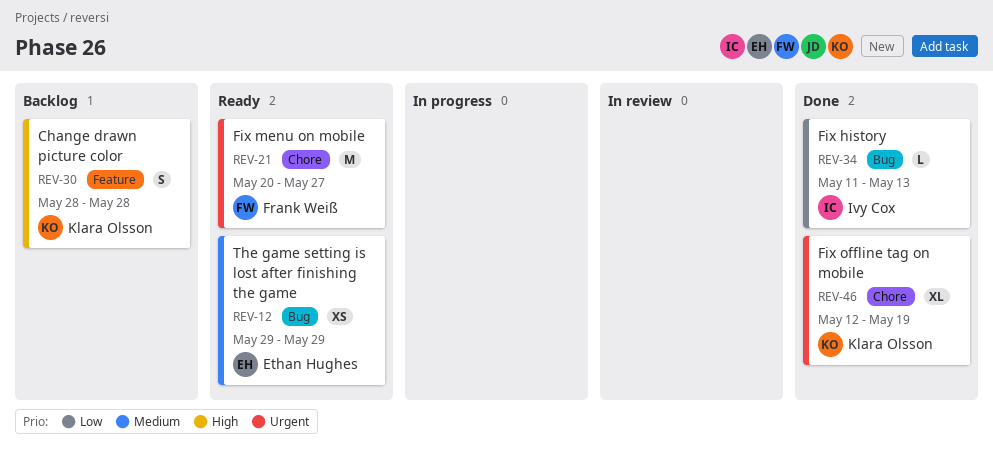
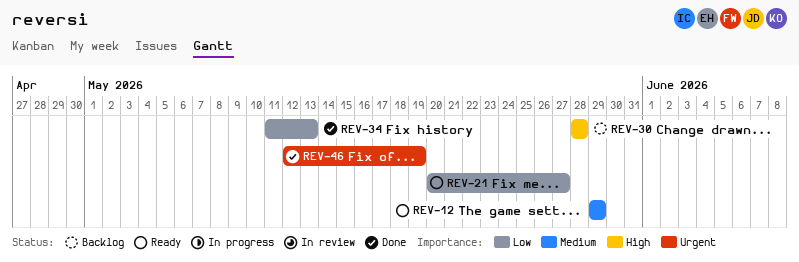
REV-21, priority: Urgent -> Low

